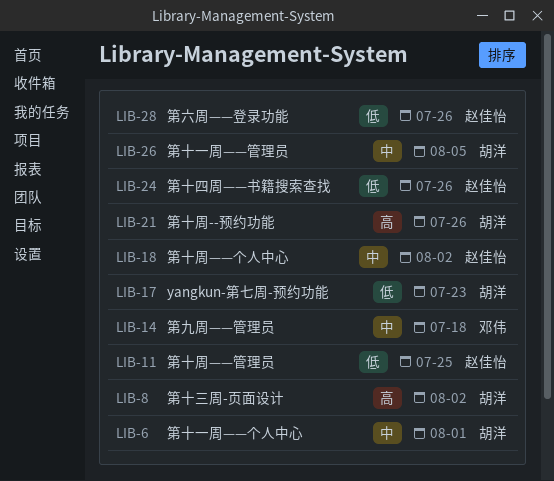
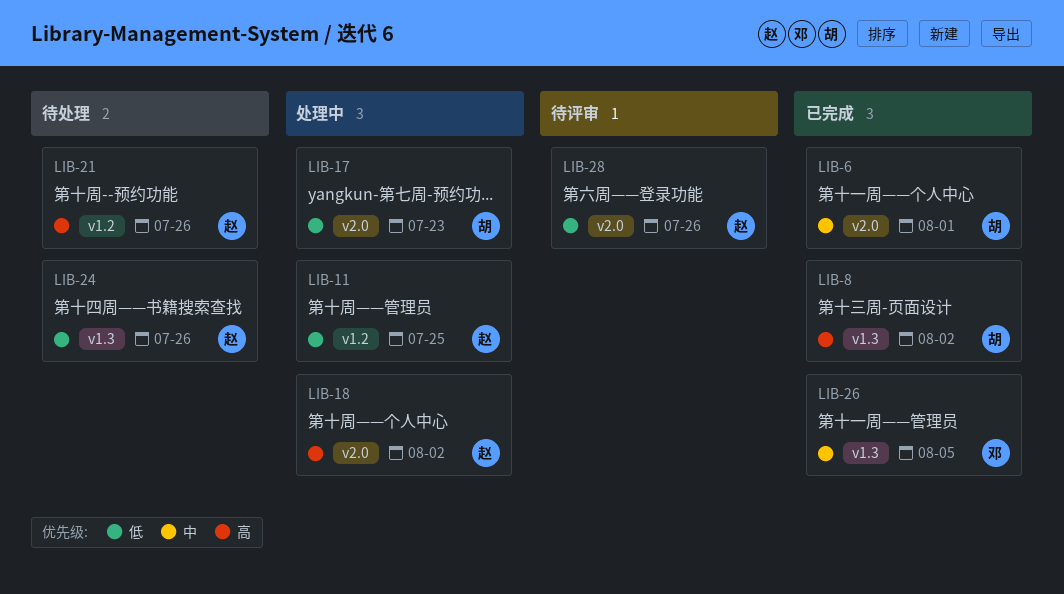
LIB-14: present -> none
LIB-18, priority: 中 -> 高
LIB-21, owner: 胡洋 -> 赵佳怡
LIB-26, owner: 胡洋 -> 邓伟

